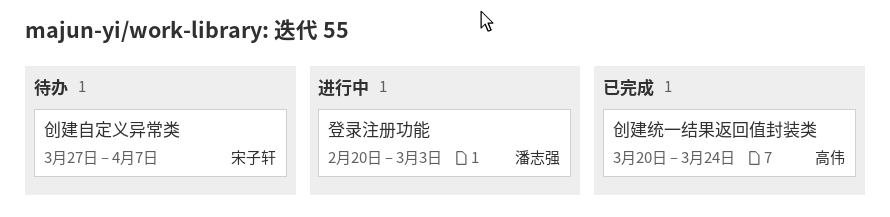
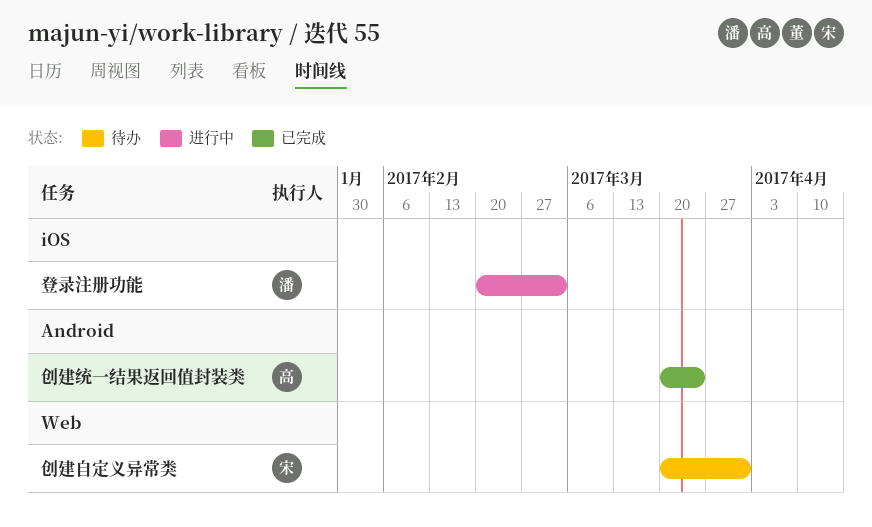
创建自定义异常类, start: Mar 27 -> Mar 20
创建自定义异常类, due: Apr 7 -> Mar 31

